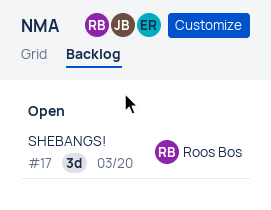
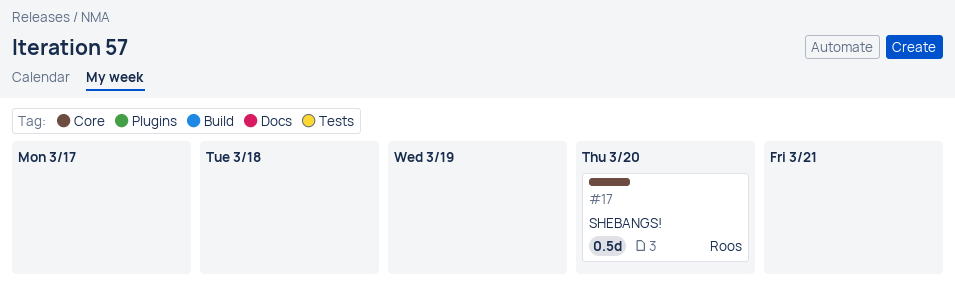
#17, estimate: 3d -> 0.5d

